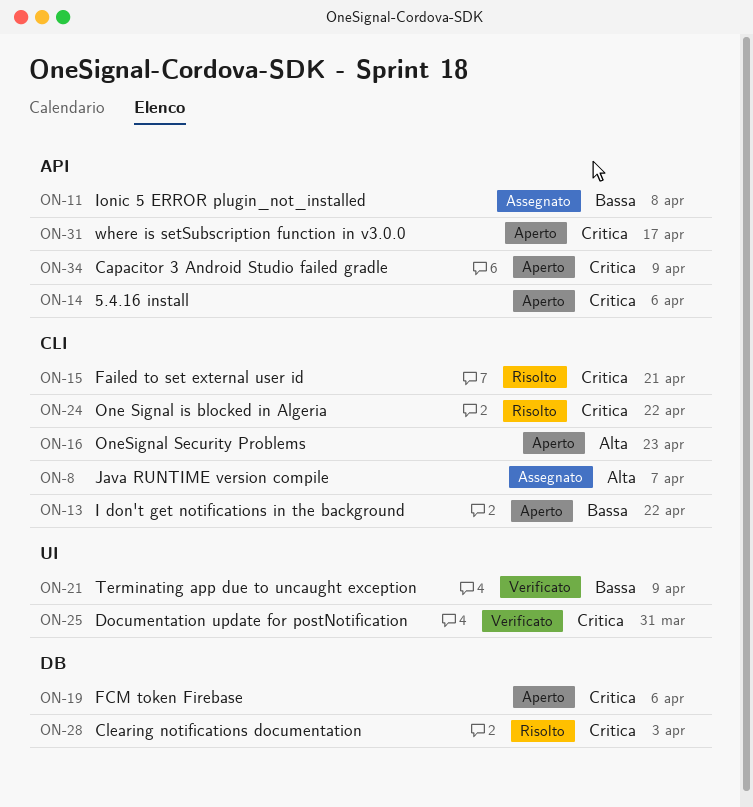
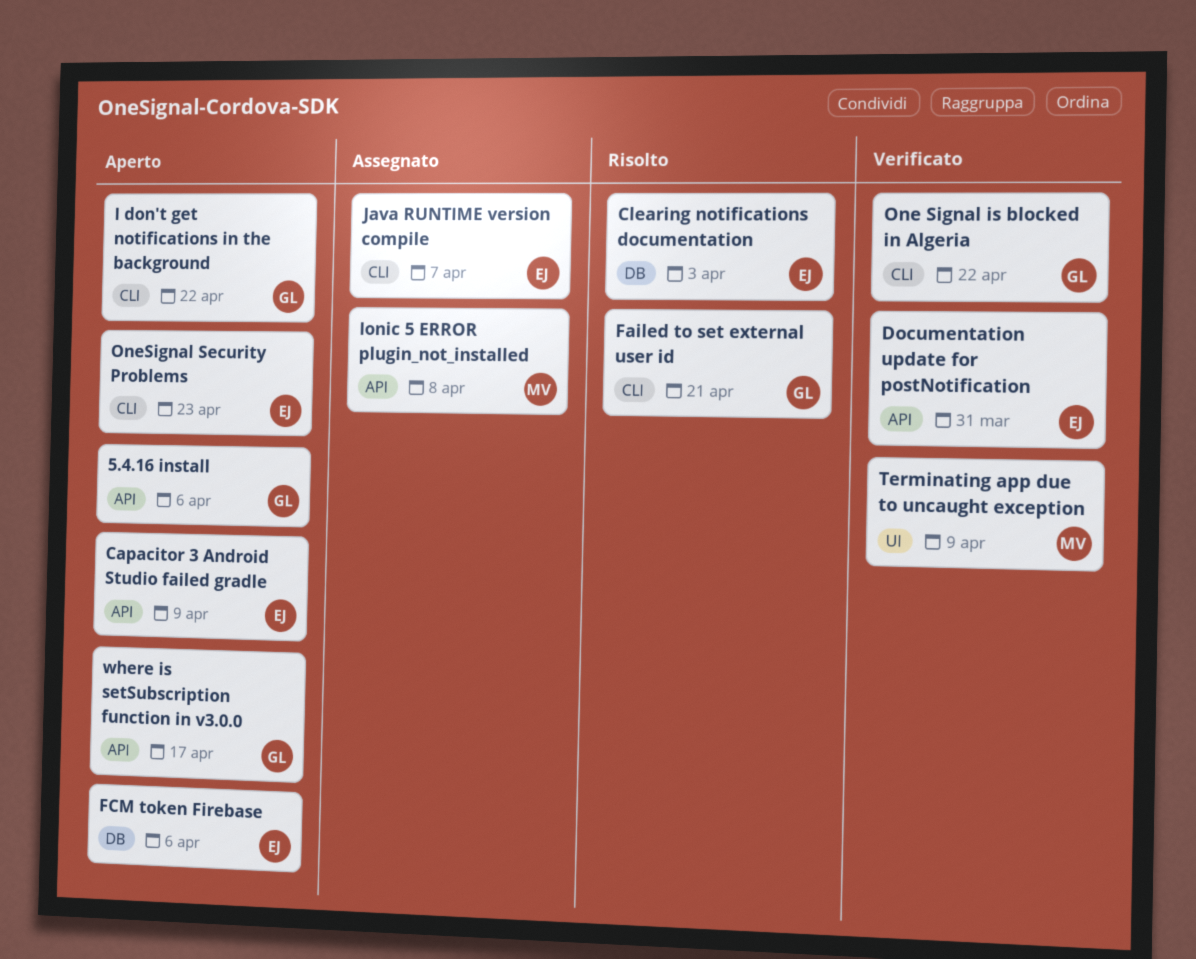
Documentation update for postNotification, label: UI -> API
One Signal is blocked in Algeria, status: Risolto -> Verificato

